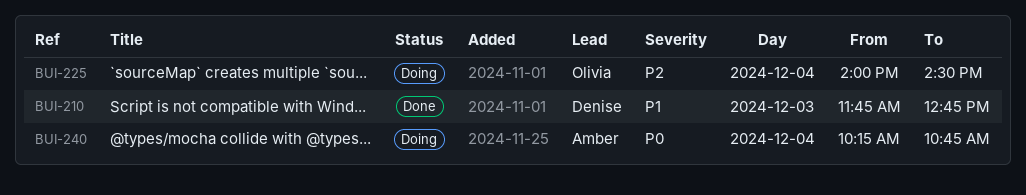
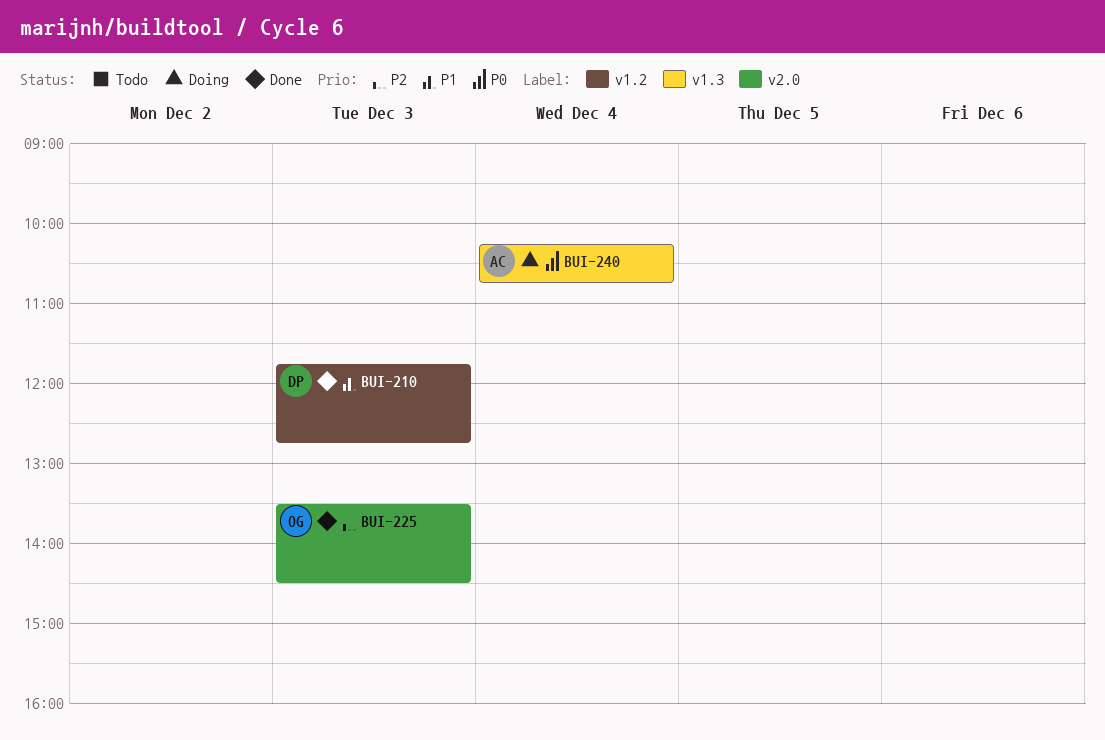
BUI-225, status: Doing -> Done
BUI-225, day: Dec 4 -> Dec 3
BUI-225, begins: 14:00 -> 13:30

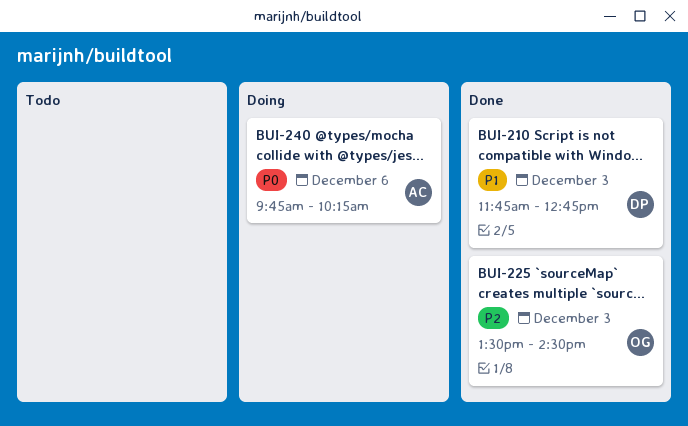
BUI-240, day: Dec 4 -> Dec 6
BUI-240, begins: 10:15 -> 09:45
BUI-240, ends: 10:45 -> 10:15

